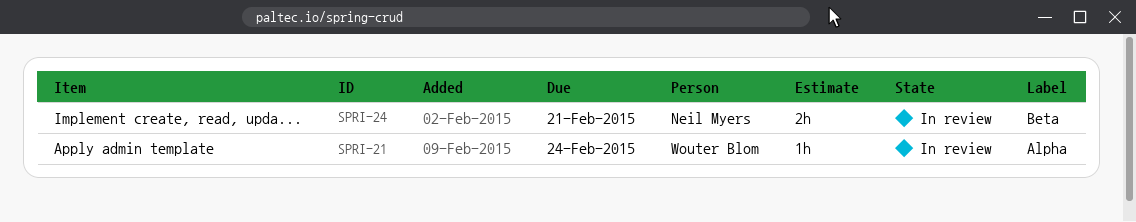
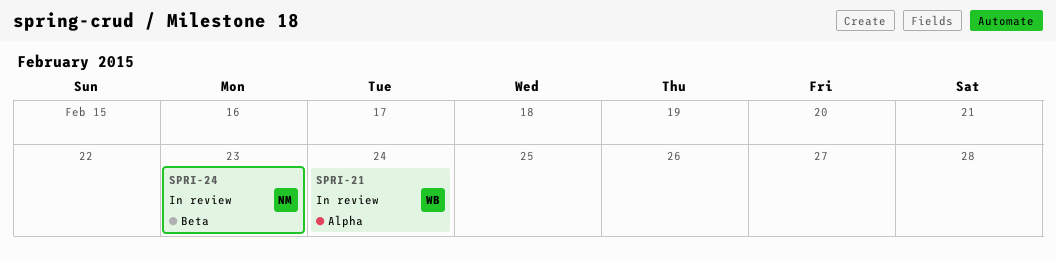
SPRI-24, due: Feb 21 -> Feb 23

